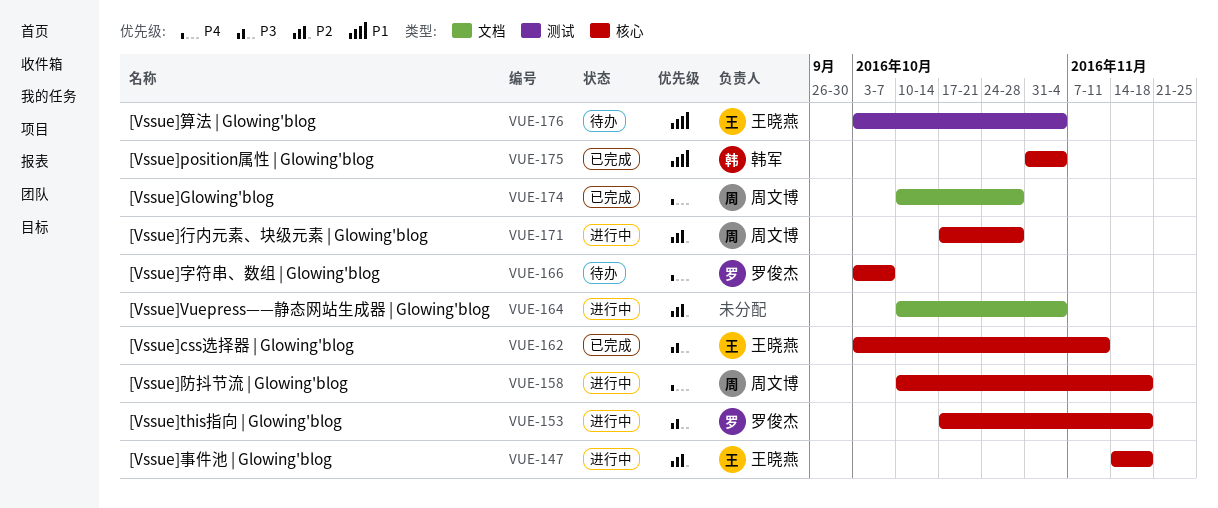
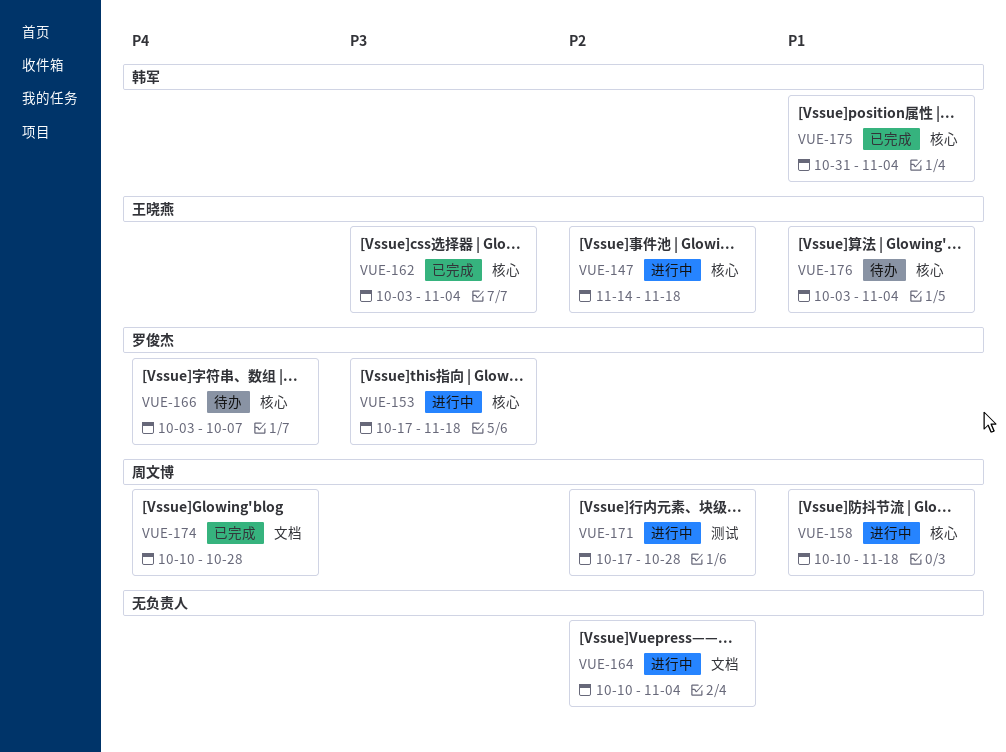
VUE-158, priority: P4 -> P1
VUE-162, due: Nov 11 -> Nov 4
VUE-171, label: 核心 -> 测试
VUE-176, label: 测试 -> 核心

